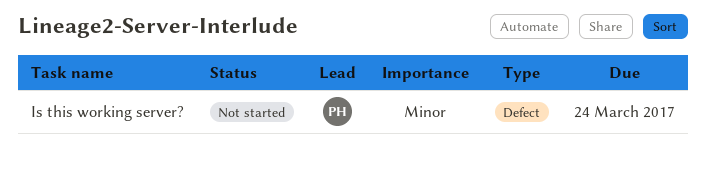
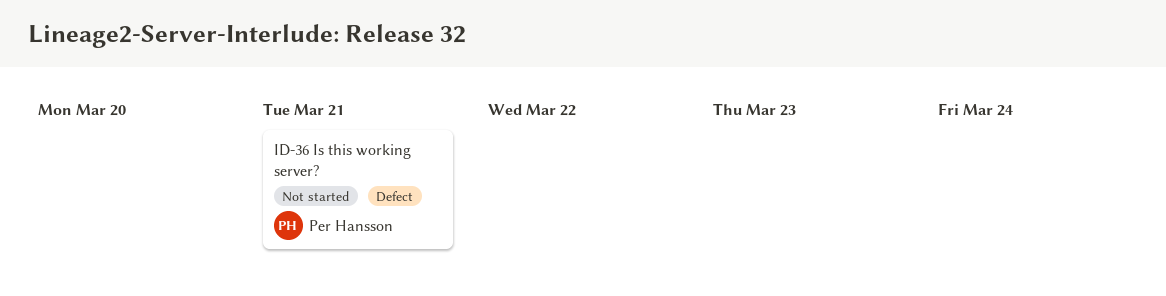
Is this working server?, due: Mar 24 -> Mar 21

